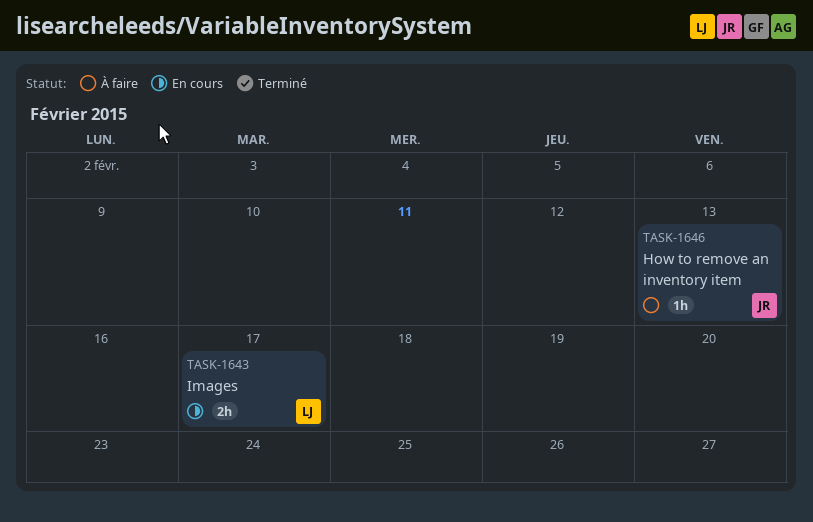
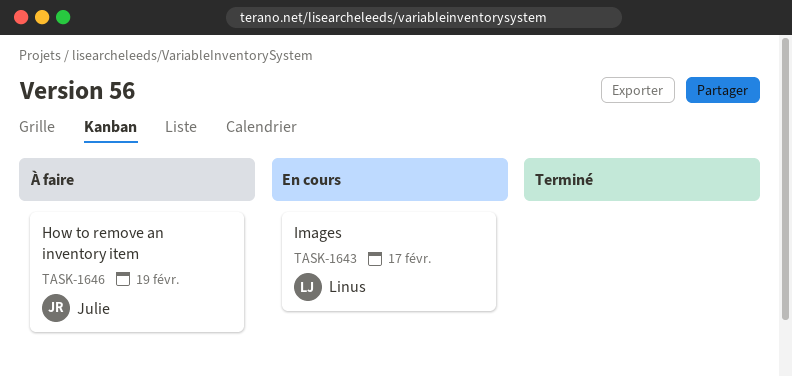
TASK-1646, due: Feb 13 -> Feb 19

